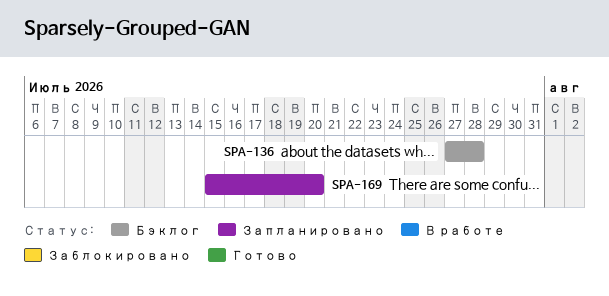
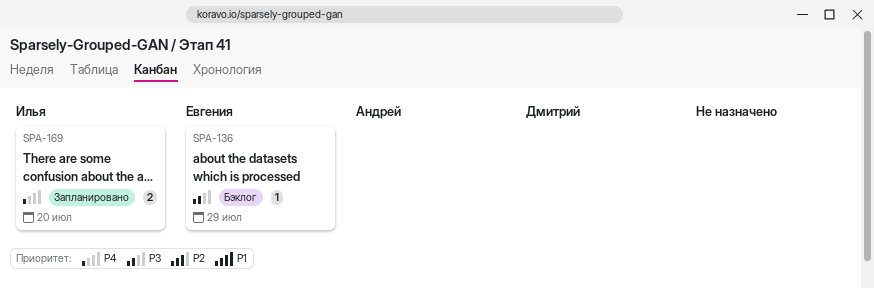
SPA-136, due: Jul 28 -> Jul 29

